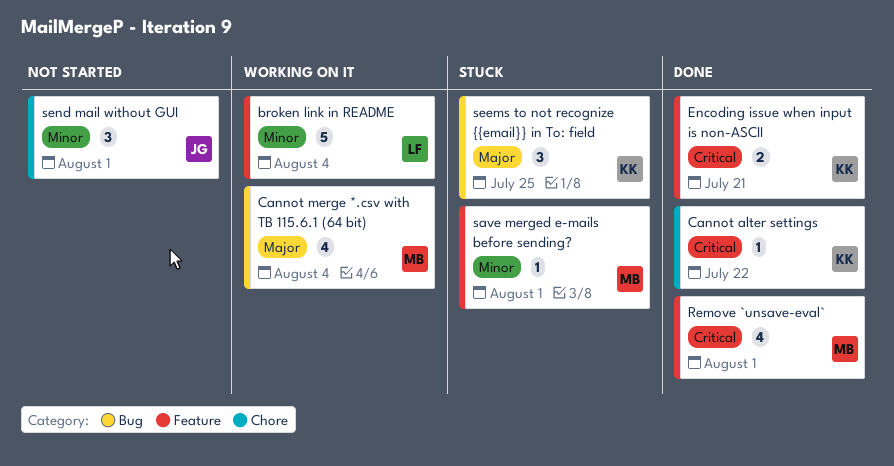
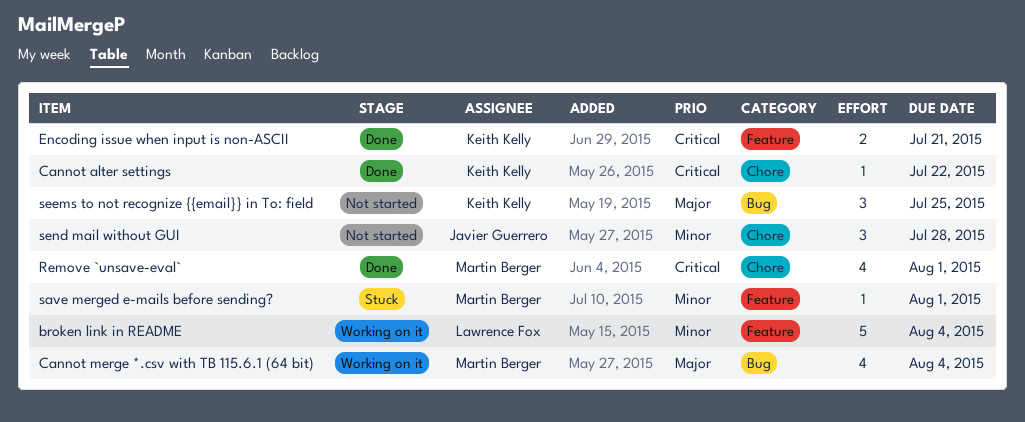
Remove `unsave-eval`, label: Feature -> Chore
seems to not recognize {{email}} in To: field, status: Stuck -> Not started
send mail without GUI, due: Aug 1 -> Jul 28

